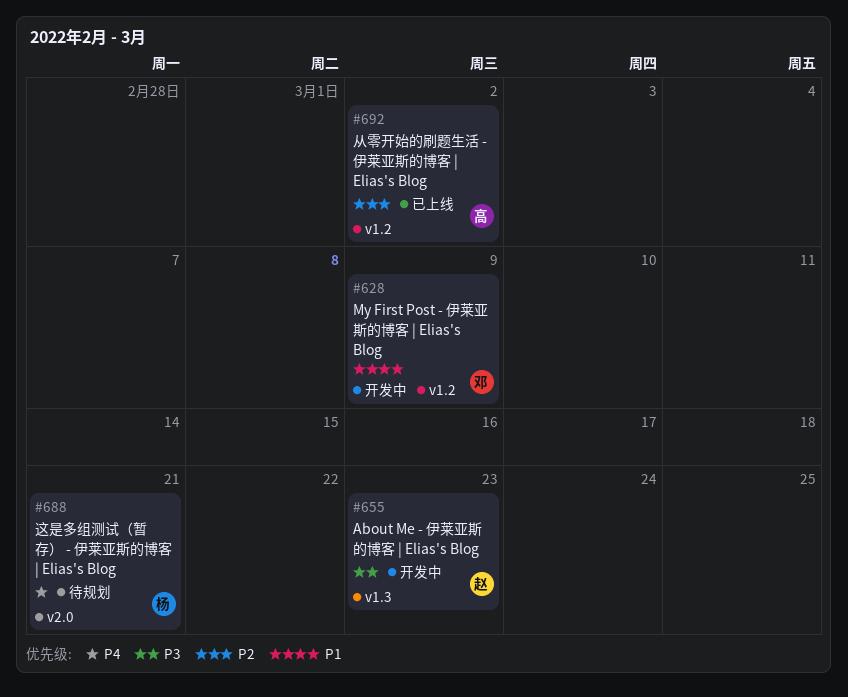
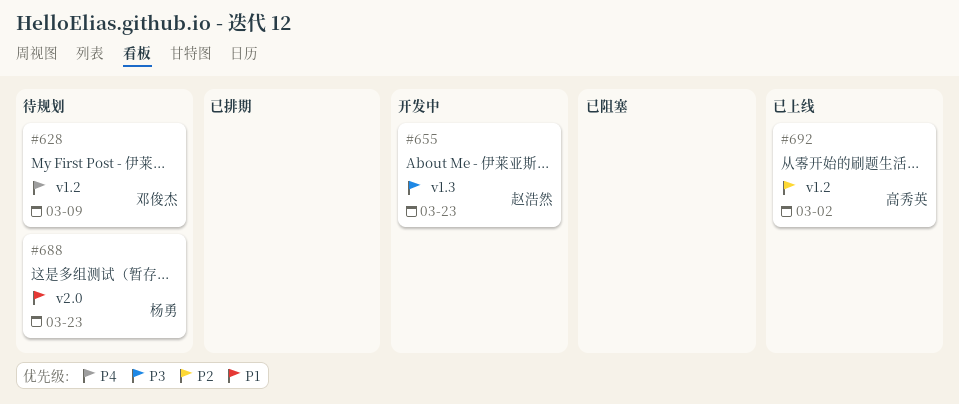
#628, status: 开发中 -> 待规划
#628, priority: P1 -> P4
#688, priority: P4 -> P1
#688, due: Mar 21 -> Mar 23

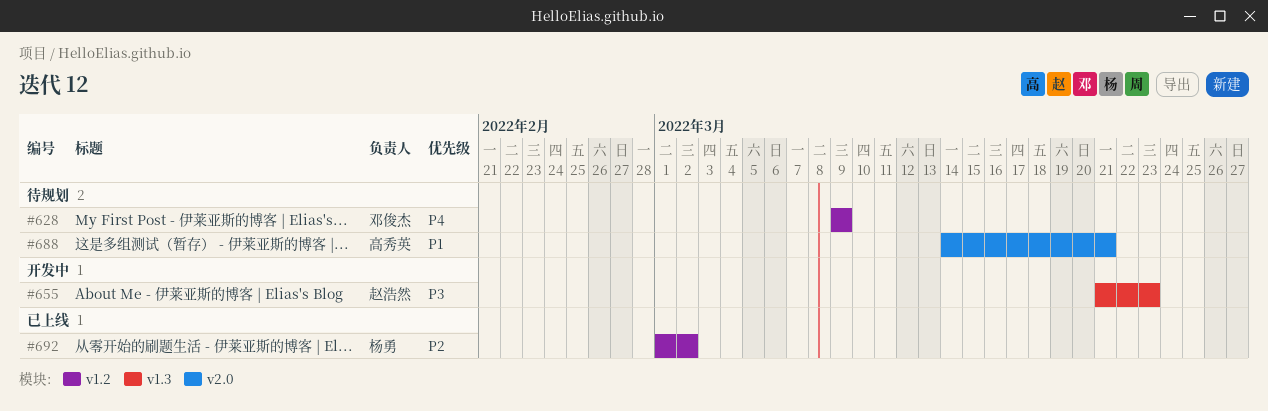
#688, owner: 杨勇 -> 高秀英
#688, due: Mar 23 -> Mar 21
#692, owner: 高秀英 -> 杨勇

